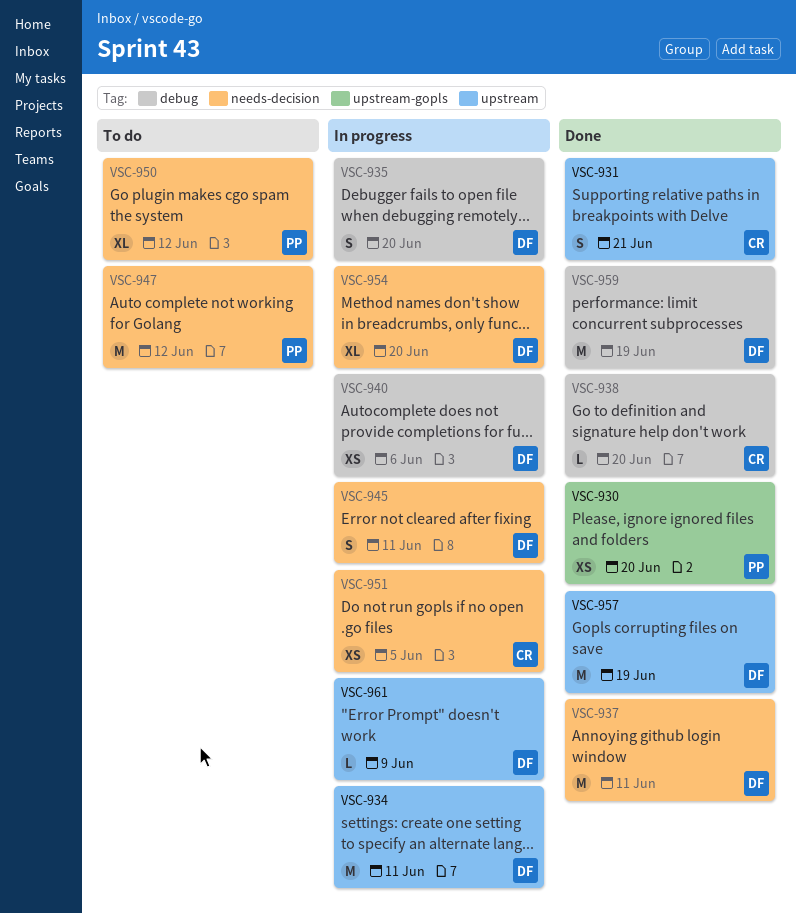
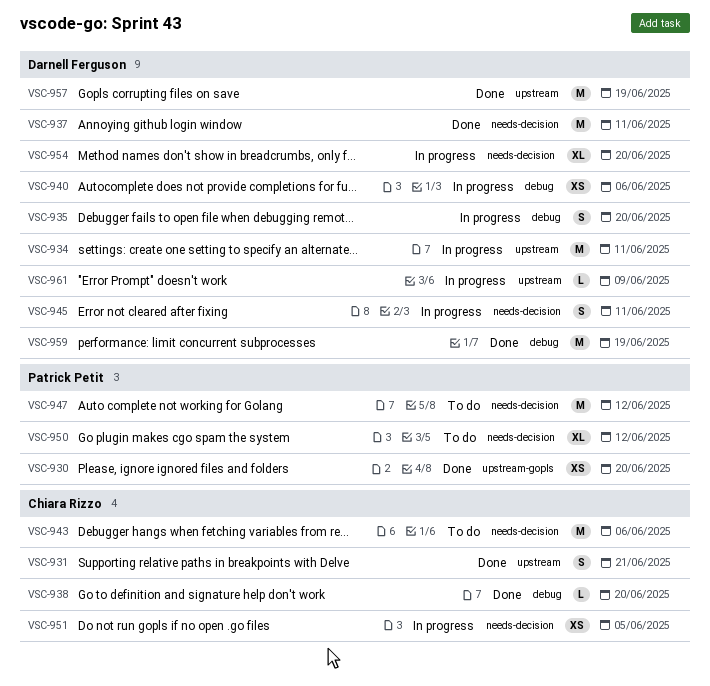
VSC-943: none -> present

